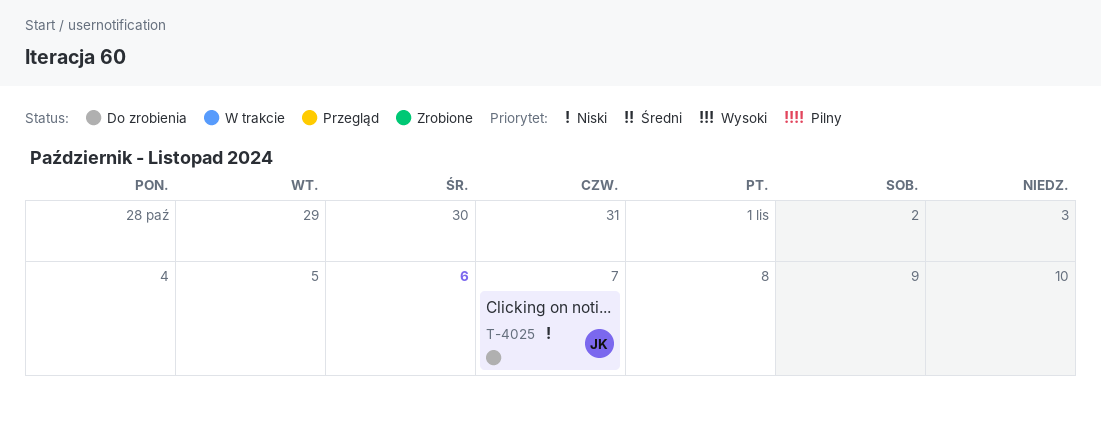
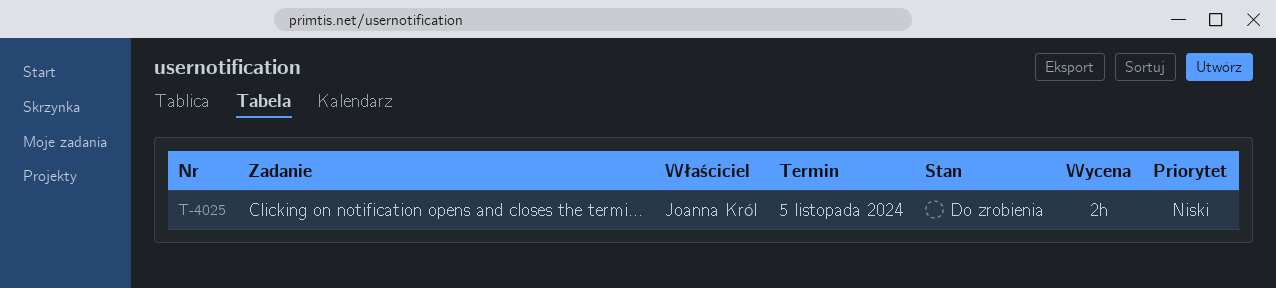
T-4025, due: Nov 7 -> Nov 5

